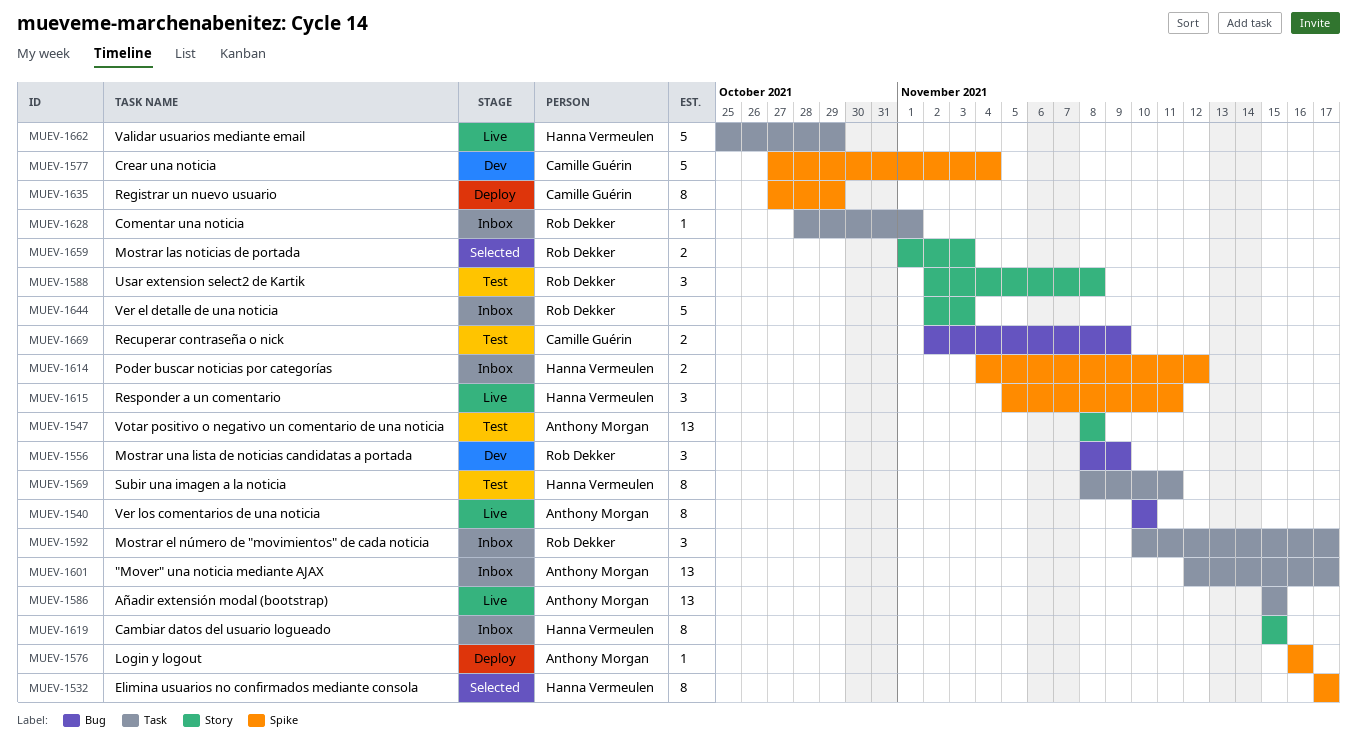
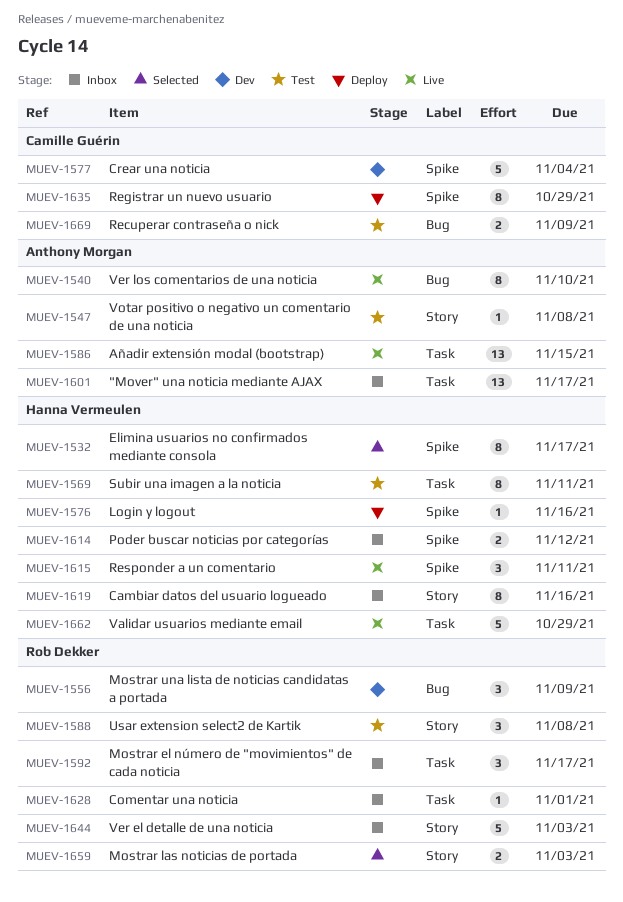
MUEV-1547, estimate: 13 -> 1
MUEV-1576, owner: Anthony Morgan -> Hanna Vermeulen
MUEV-1619, due: Nov 15 -> Nov 16

